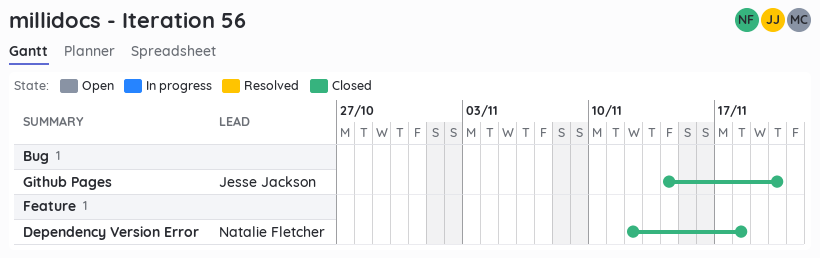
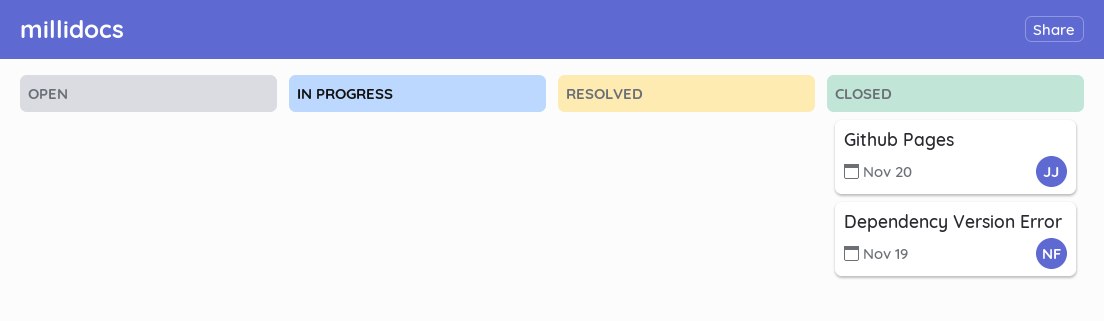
Dependency Version Error, due: Nov 18 -> Nov 19

